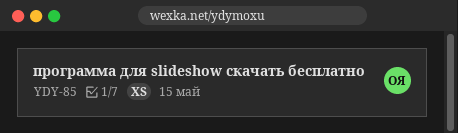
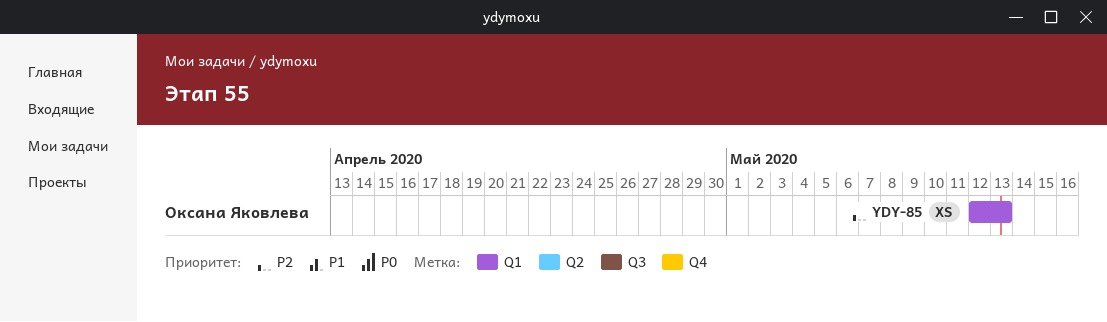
YDY-85, due: May 15 -> May 13

